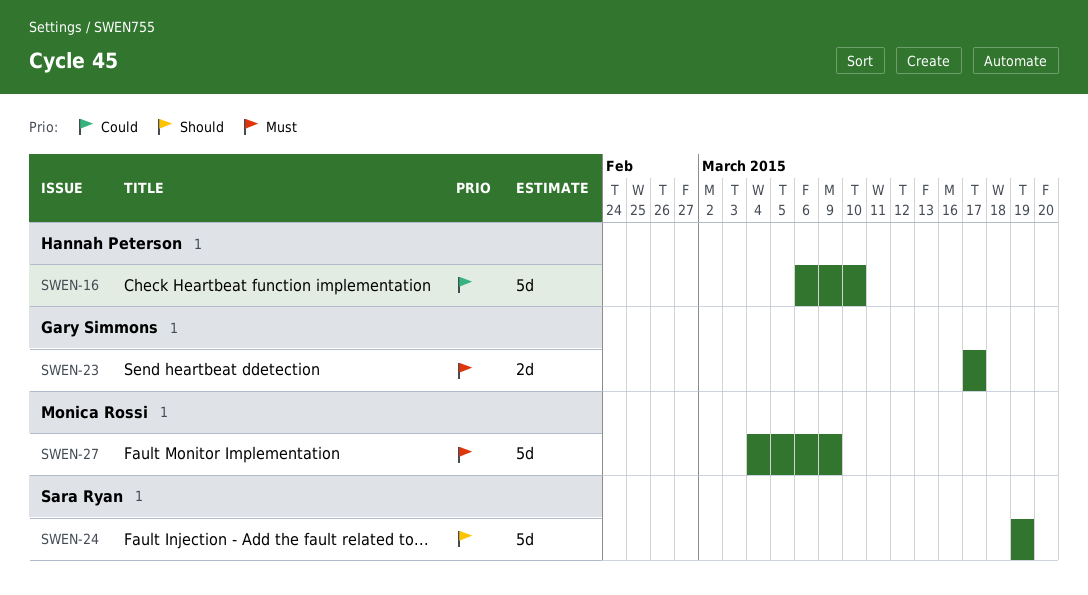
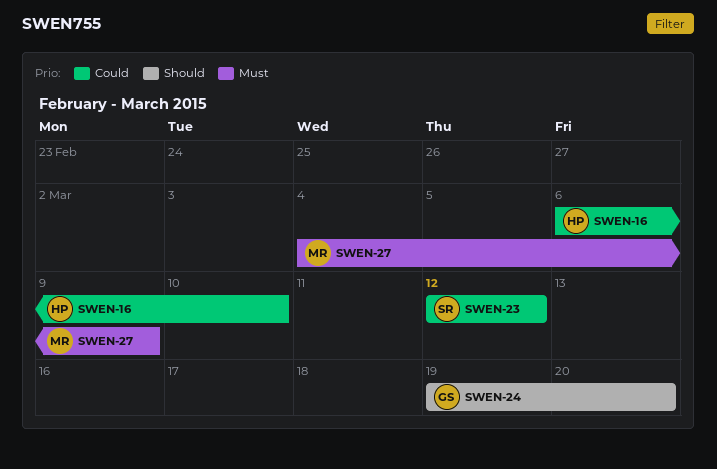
SWEN-23, owner: Gary Simmons -> Sara Ryan
SWEN-23, priority: Must -> Could
SWEN-23, start: Mar 17 -> Mar 12
SWEN-23, due: Mar 17 -> Mar 12
SWEN-24, owner: Sara Ryan -> Gary Simmons
SWEN-24, due: Mar 19 -> Mar 20

